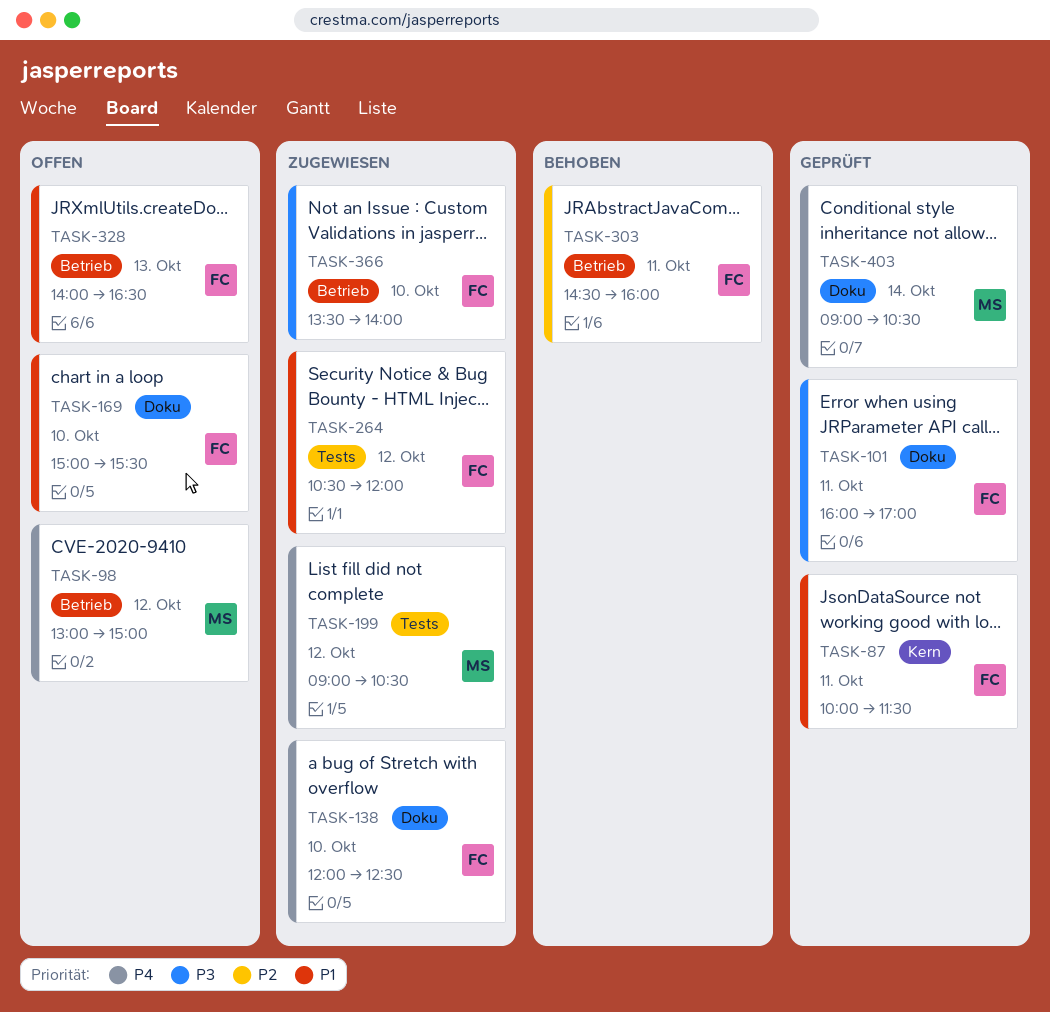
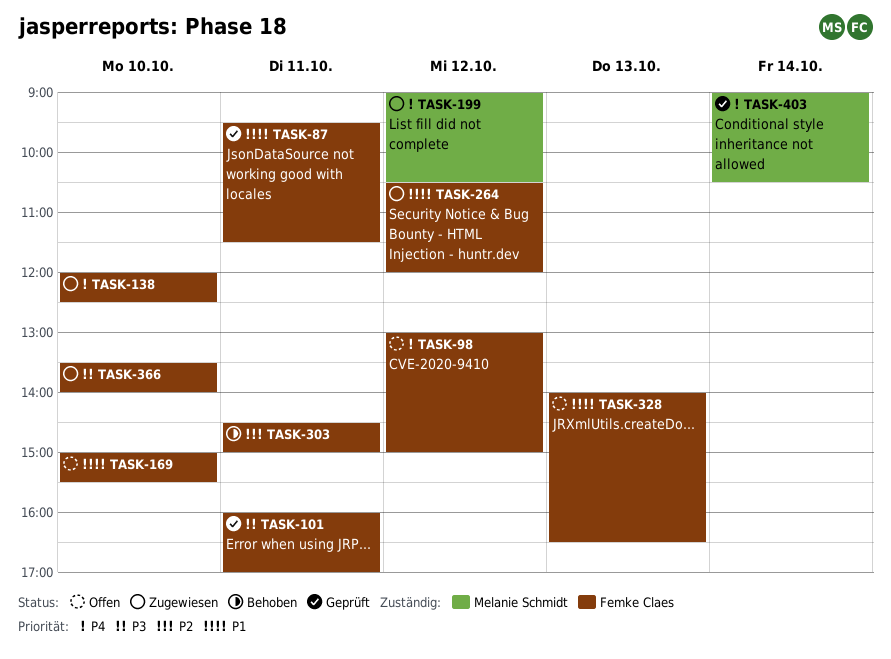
TASK-87, begins: 10:00 -> 09:30
TASK-98, owner: Melanie Schmidt -> Femke Claes
TASK-303, ends: 16:00 -> 15:00

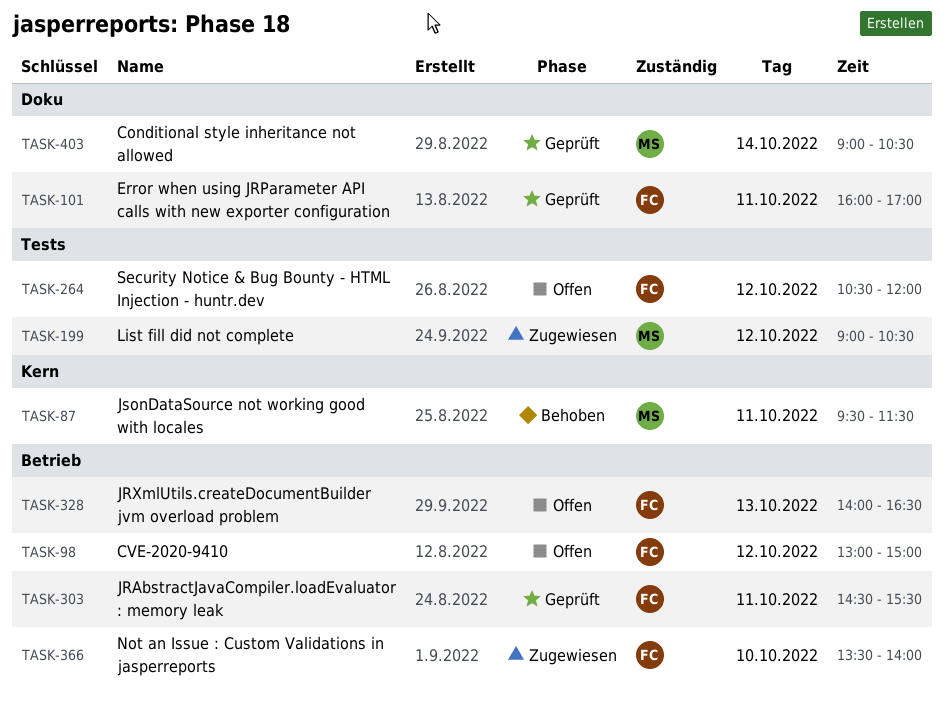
TASK-87, status: Geprüft -> Behoben
TASK-87, owner: Femke Claes -> Melanie Schmidt
TASK-138: present -> none
TASK-169: present -> none
TASK-264, status: Zugewiesen -> Offen
TASK-303, status: Behoben -> Geprüft
TASK-303, ends: 15:00 -> 15:30

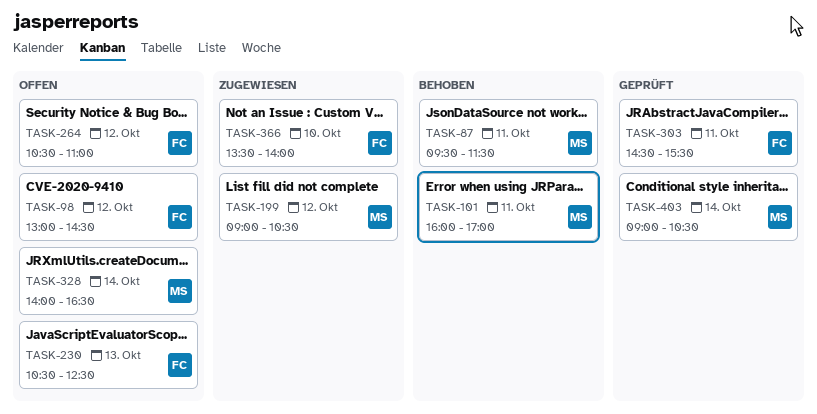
TASK-98, ends: 15:00 -> 14:30
TASK-101, status: Geprüft -> Behoben
TASK-101, owner: FC -> MS
TASK-230: none -> present
TASK-264, ends: 12:00 -> 11:00
TASK-328, owner: FC -> MS
TASK-328, day: Oct 13 -> Oct 14

